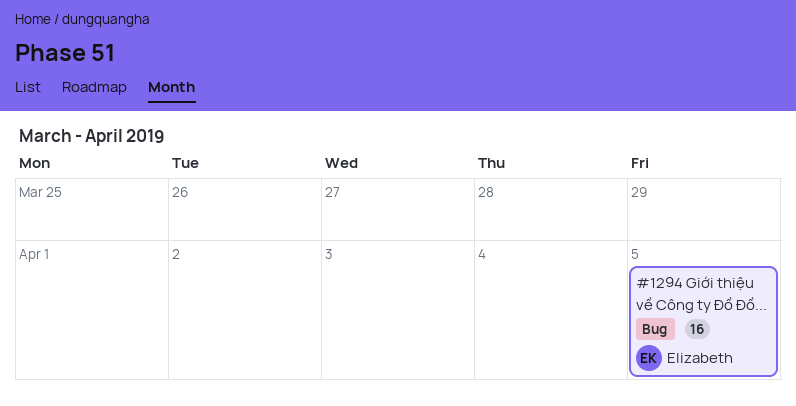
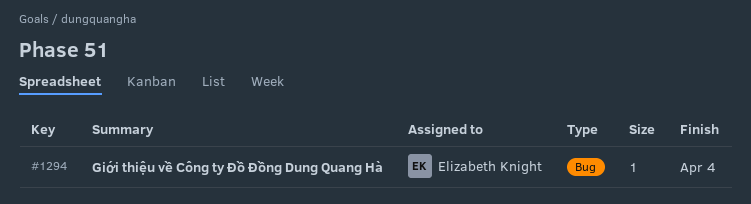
#1294, estimate: 16 -> 1
#1294, due: Apr 5 -> Apr 4

